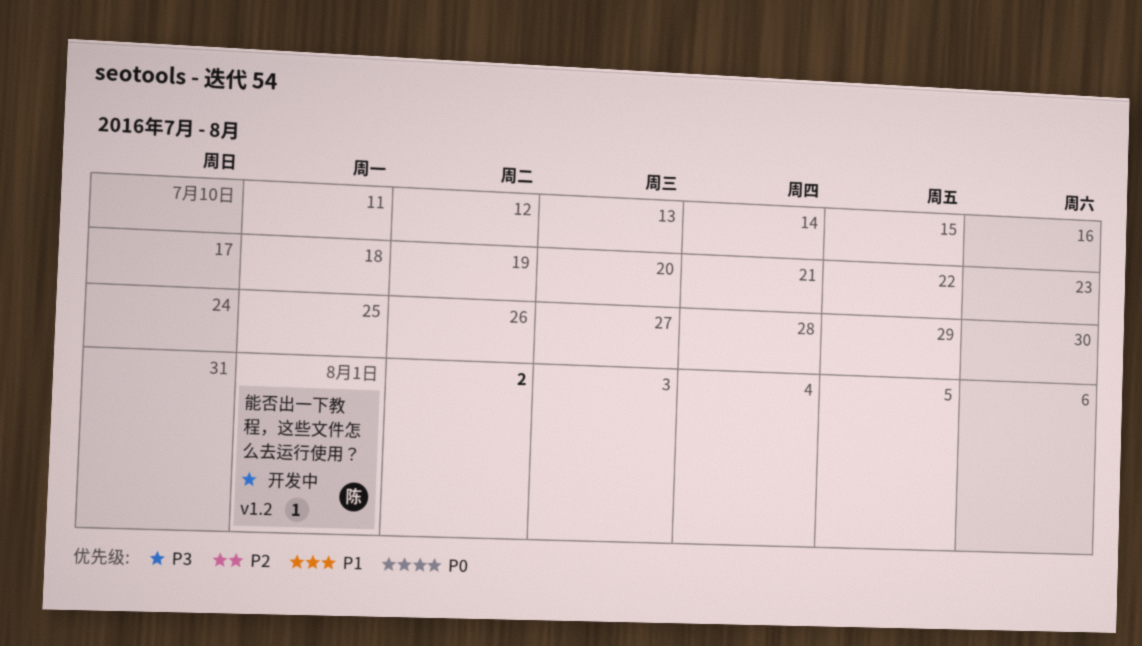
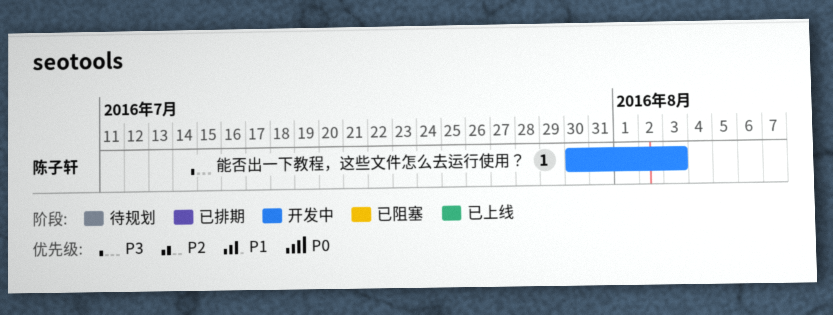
能否出一下教程，这些文件怎么去运行使用？, due: Aug 1 -> Aug 3

